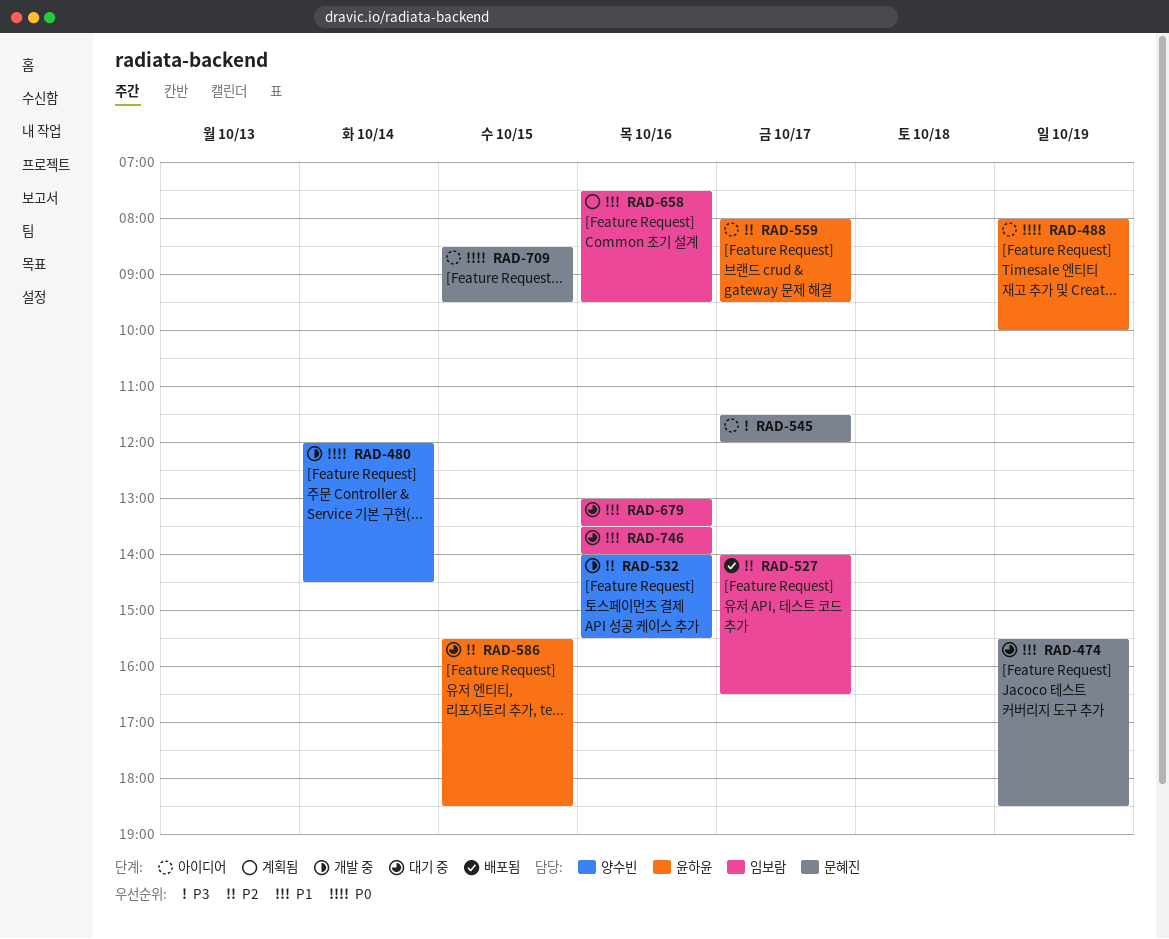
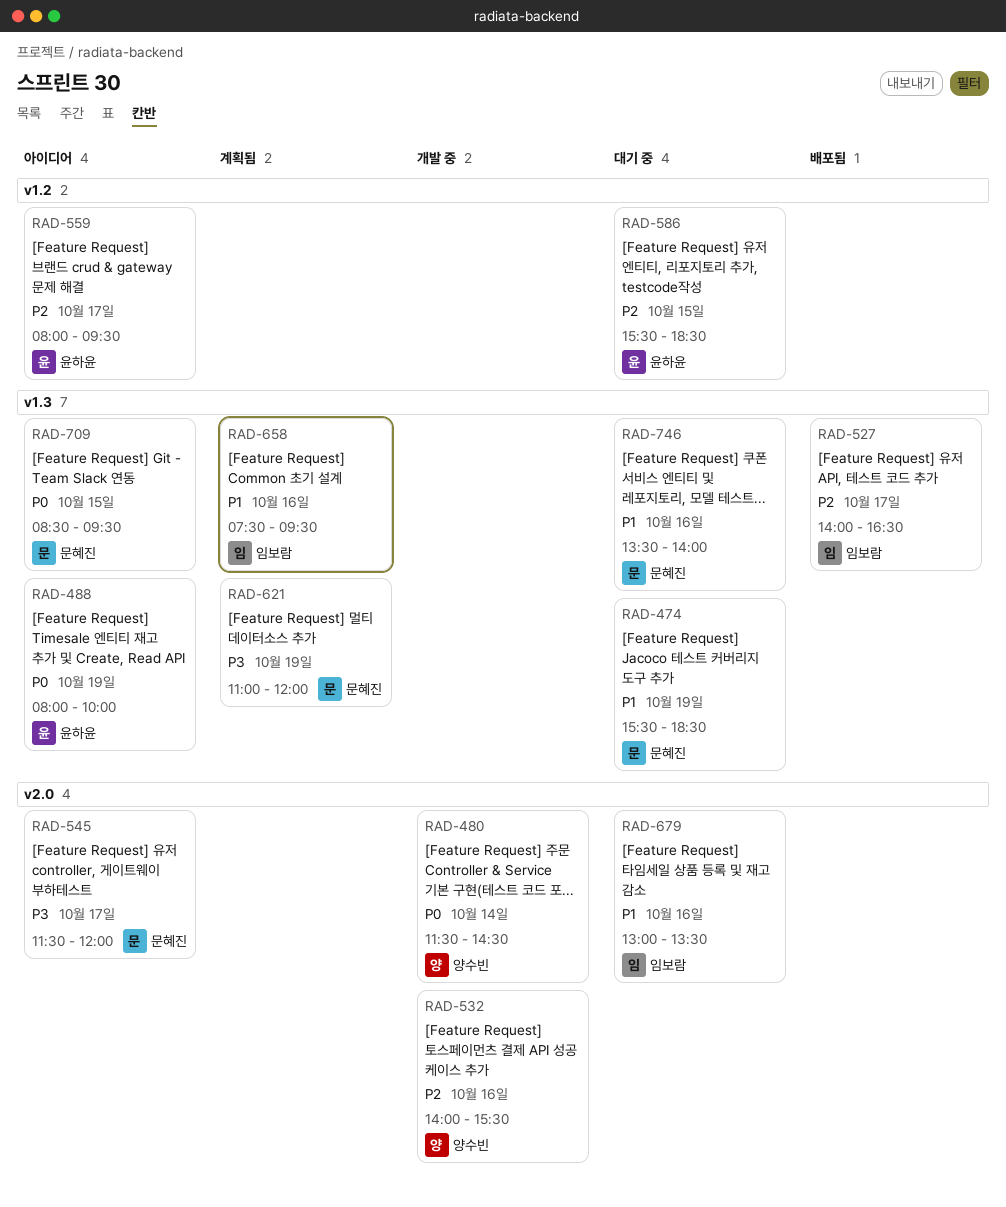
RAD-480, begins: 12:00 -> 11:30
RAD-621: none -> present
RAD-746, owner: 임보람 -> 문혜진

